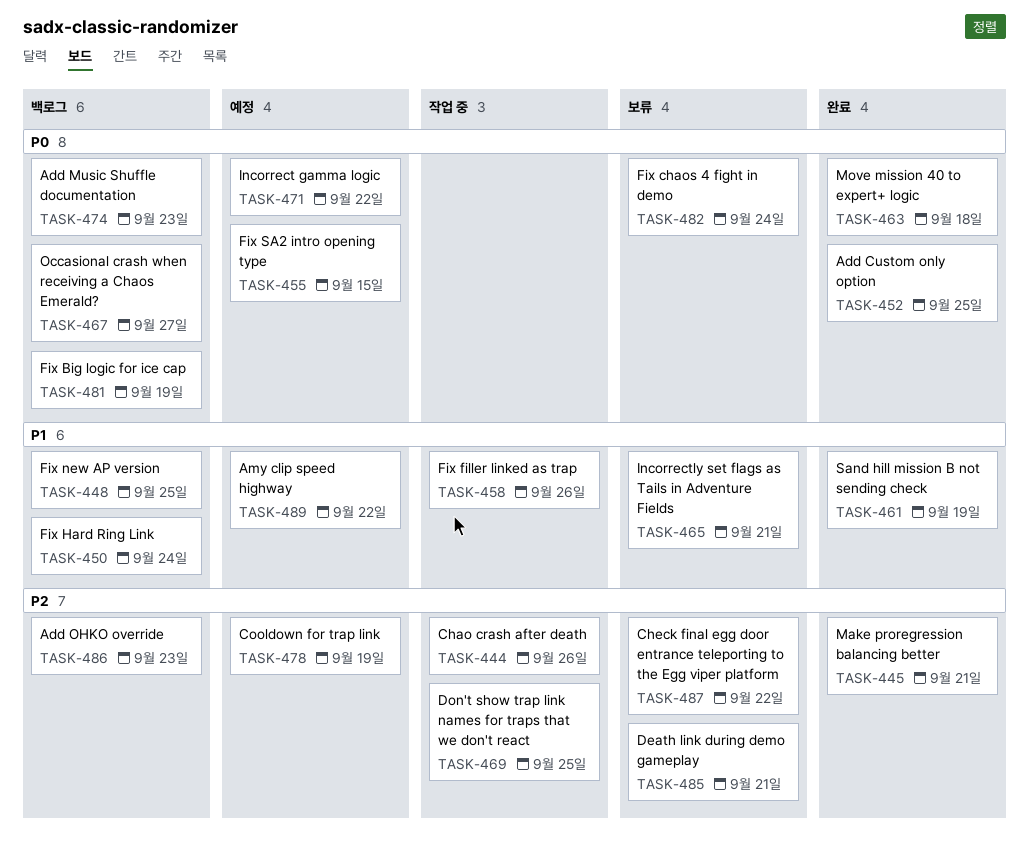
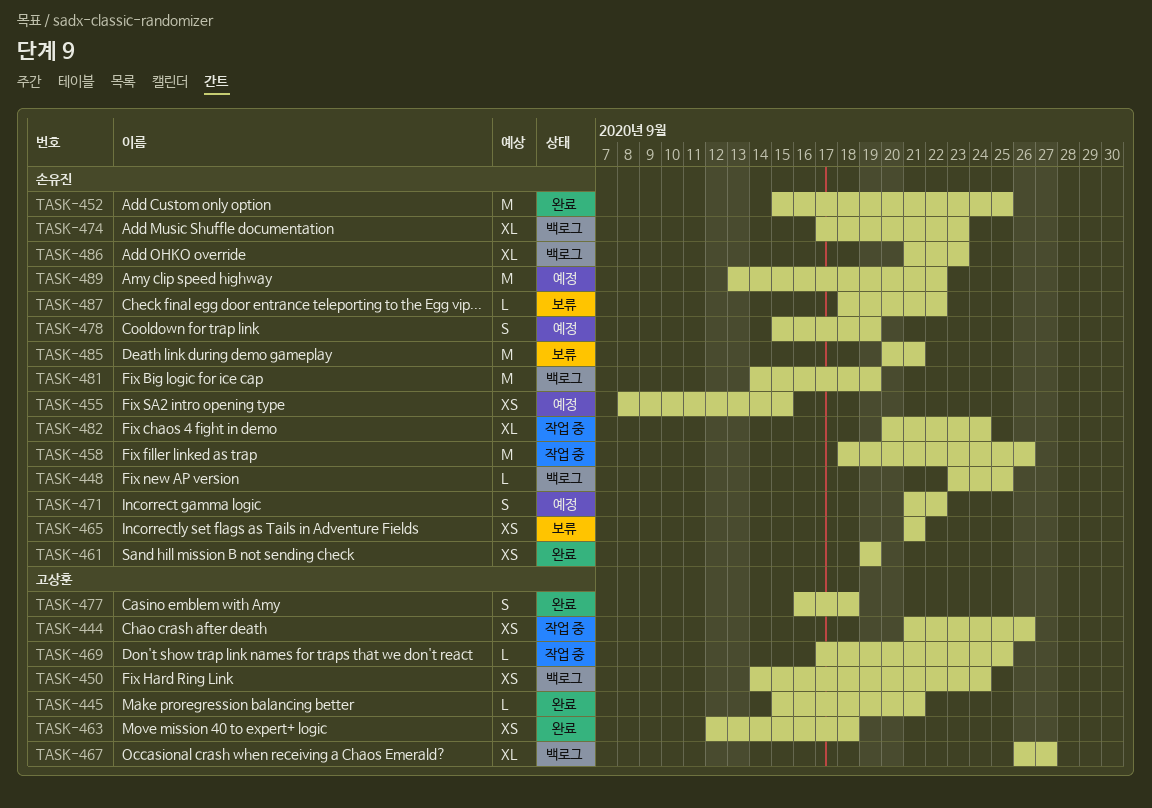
TASK-477: none -> present
TASK-482, status: 보류 -> 작업 중

